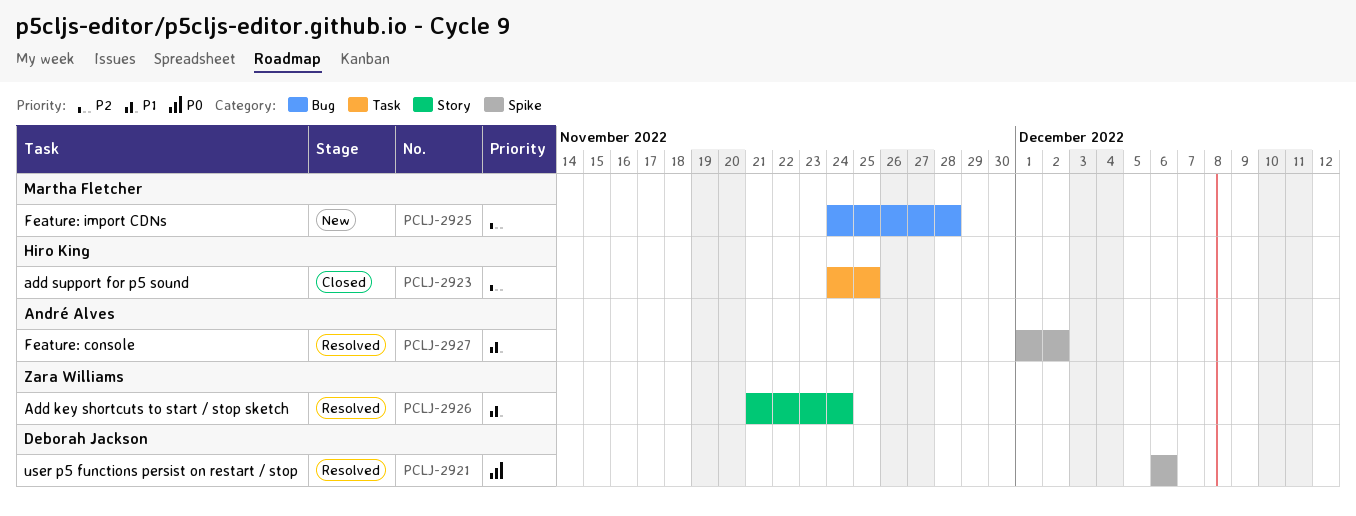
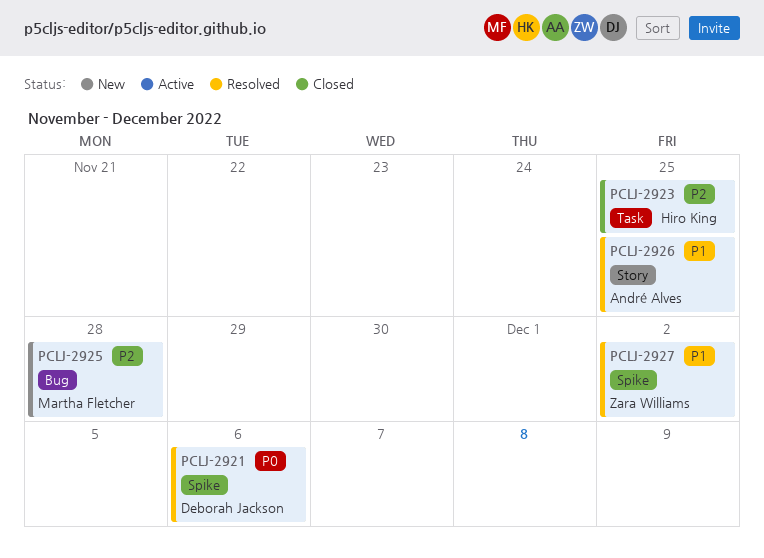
PCLJ-2926, owner: Zara Williams -> André Alves
PCLJ-2926, due: Nov 24 -> Nov 25
PCLJ-2927, owner: André Alves -> Zara Williams

